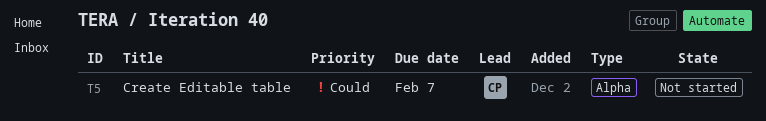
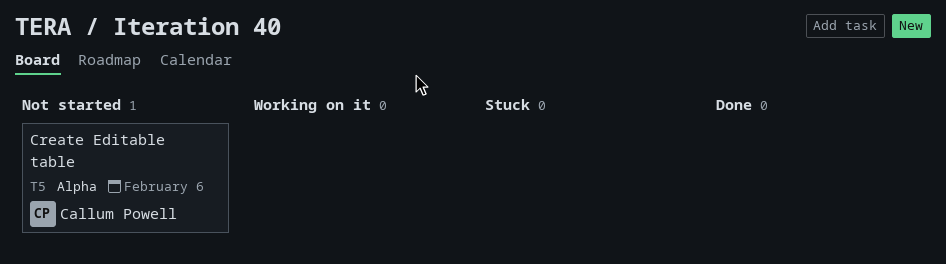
T5, due: Feb 7 -> Feb 6

